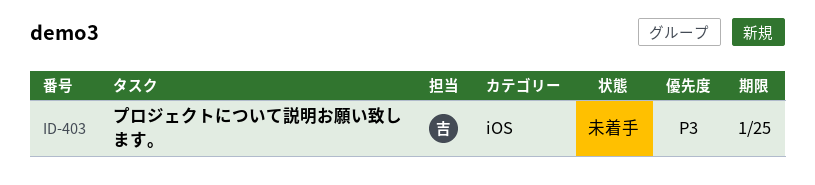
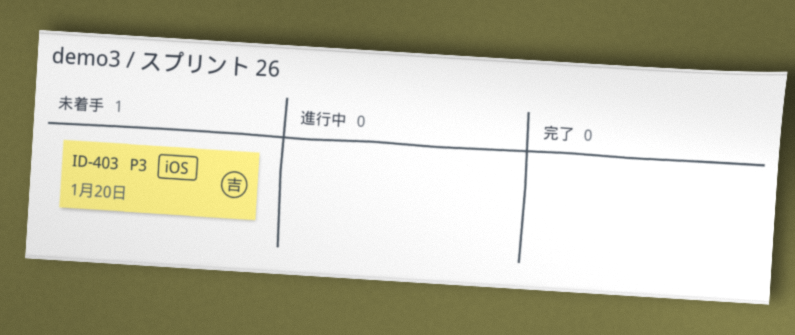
ID-403, due: Jan 25 -> Jan 20

